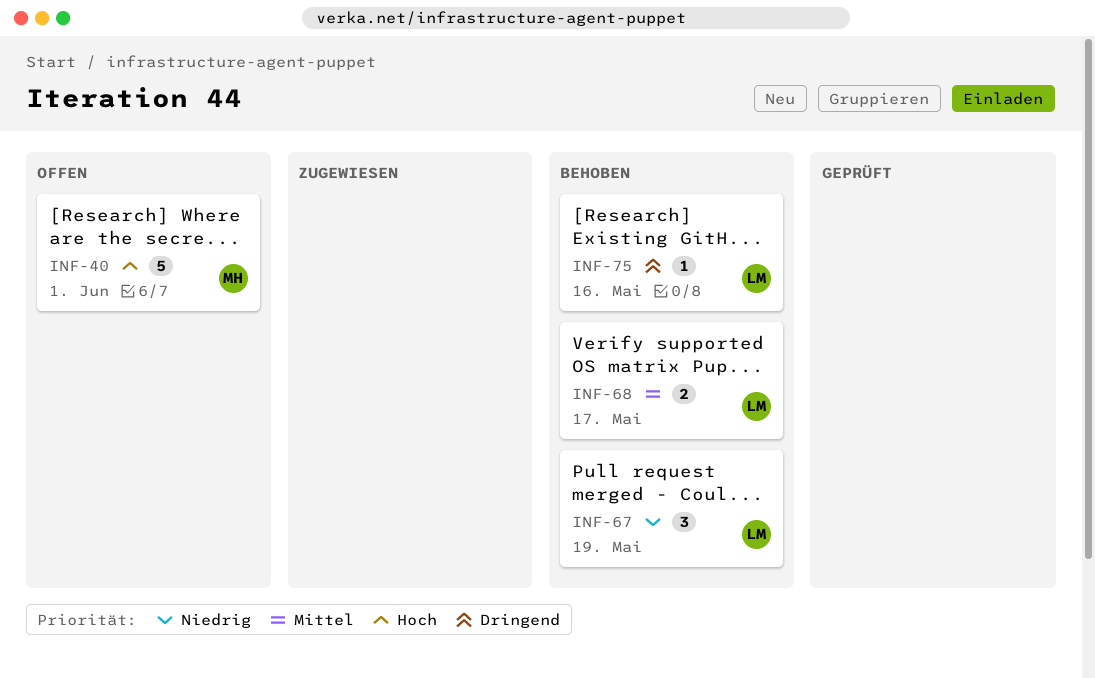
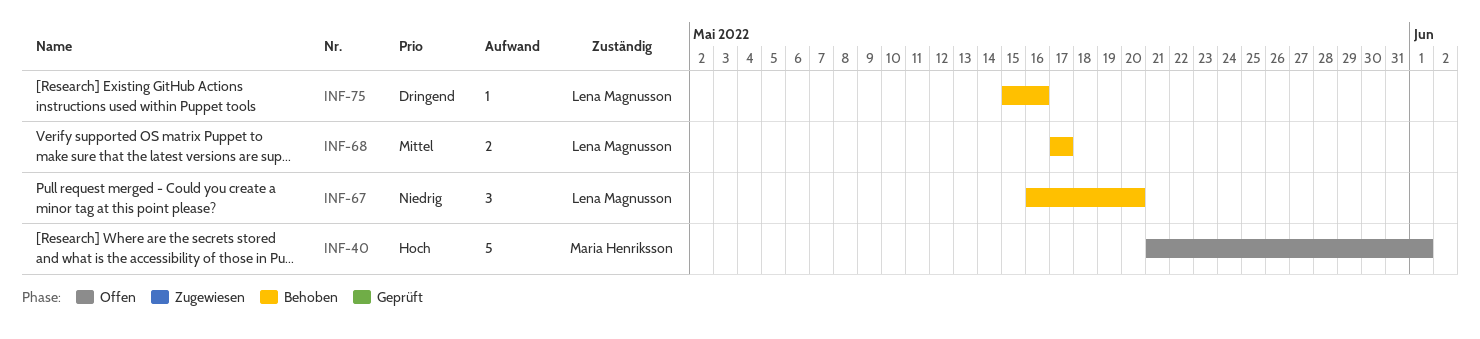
INF-67, due: May 19 -> May 20

